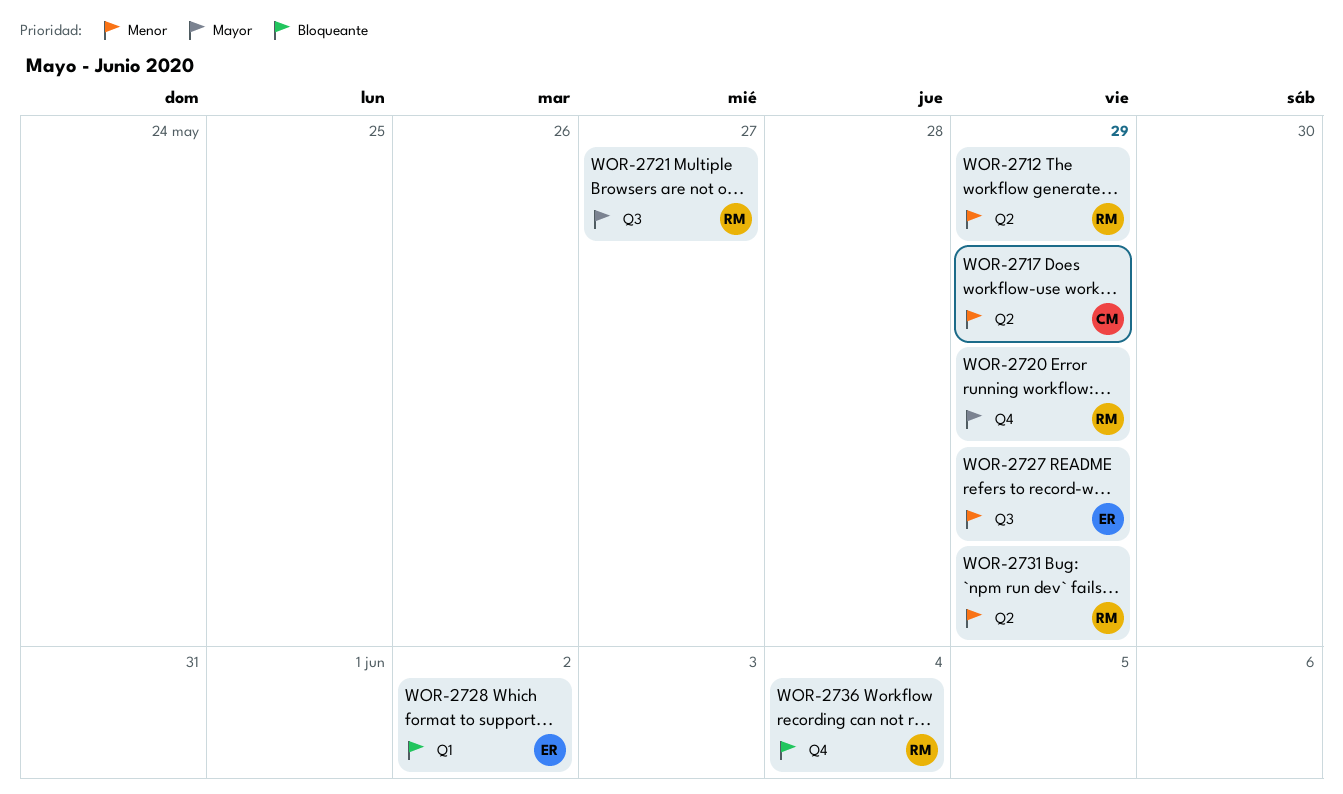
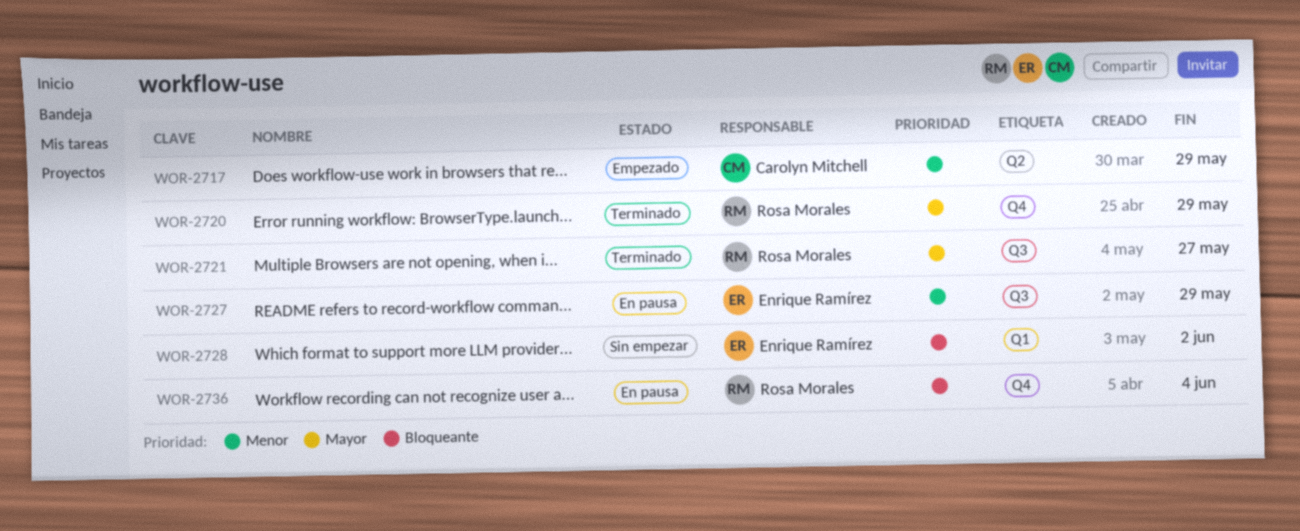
WOR-2712: present -> none
WOR-2731: present -> none

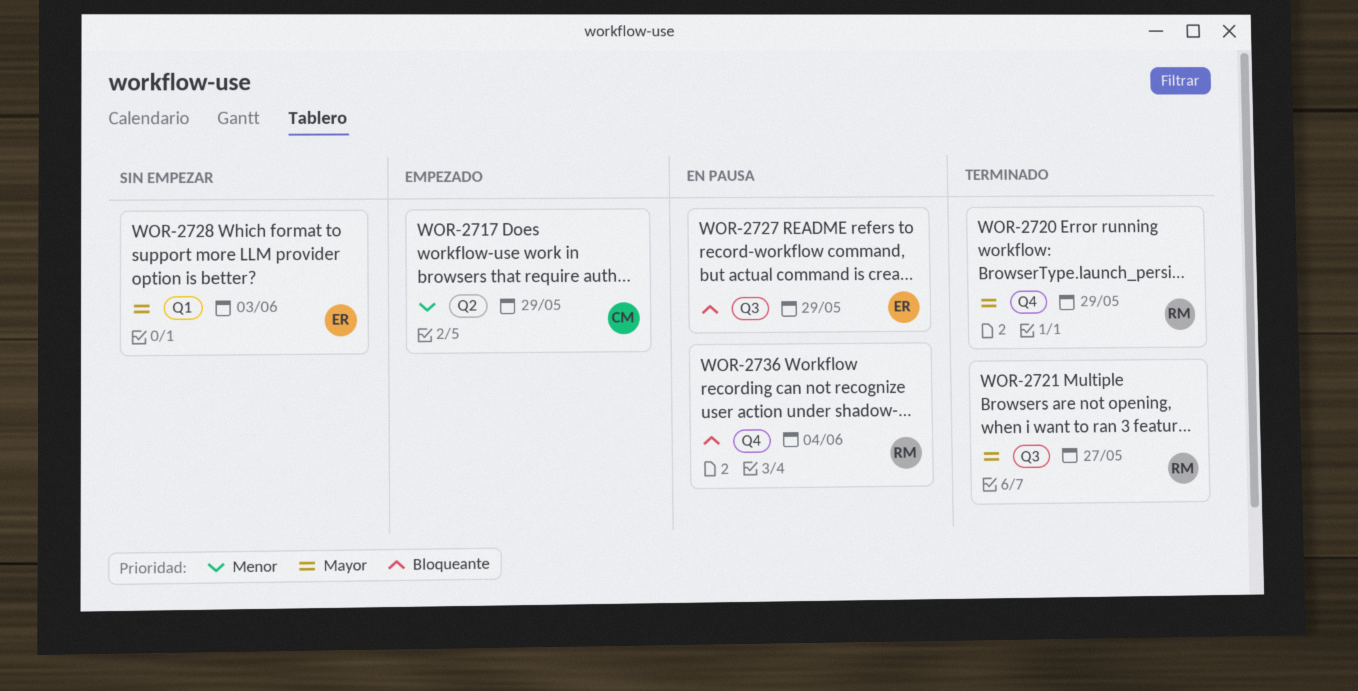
WOR-2727, priority: Menor -> Bloqueante
WOR-2728, priority: Bloqueante -> Mayor
WOR-2728, due: Jun 2 -> Jun 3

